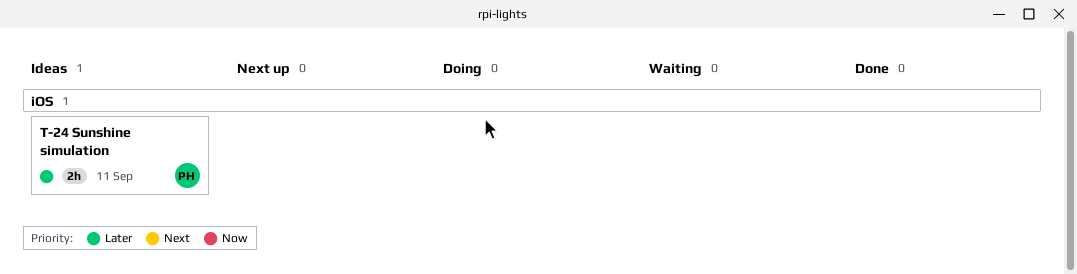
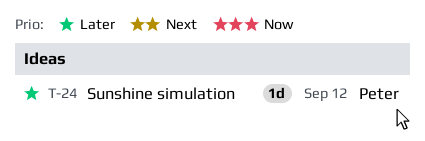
T-24, estimate: 2h -> 1d
T-24, due: Sep 11 -> Sep 12

